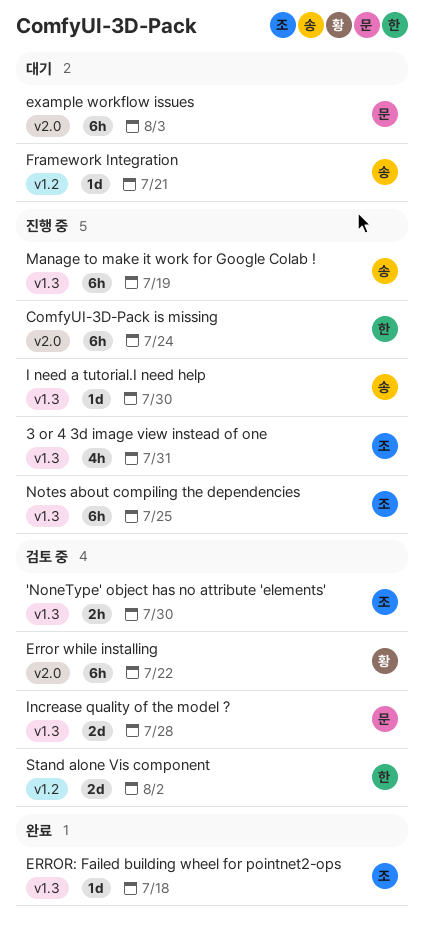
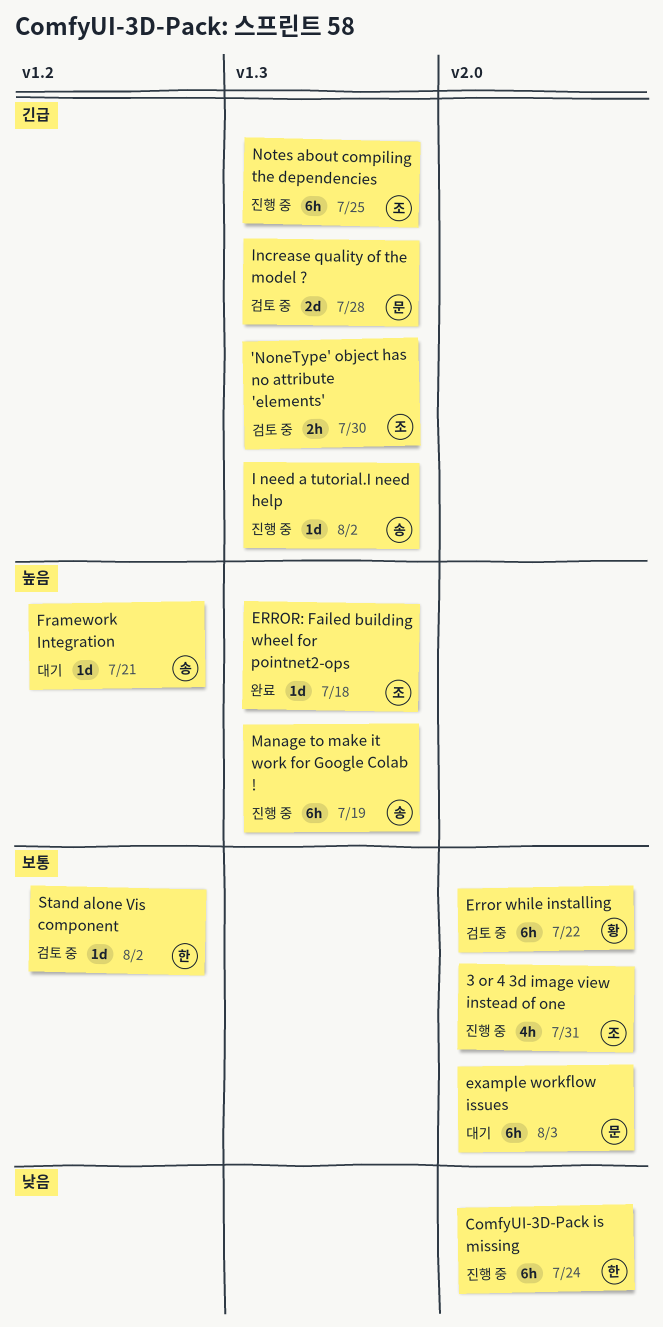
3 or 4 3d image view instead of one, label: v1.3 -> v2.0
I need a tutorial.I need help, due: Jul 30 -> Aug 2
Stand alone Vis component, estimate: 2d -> 1d

